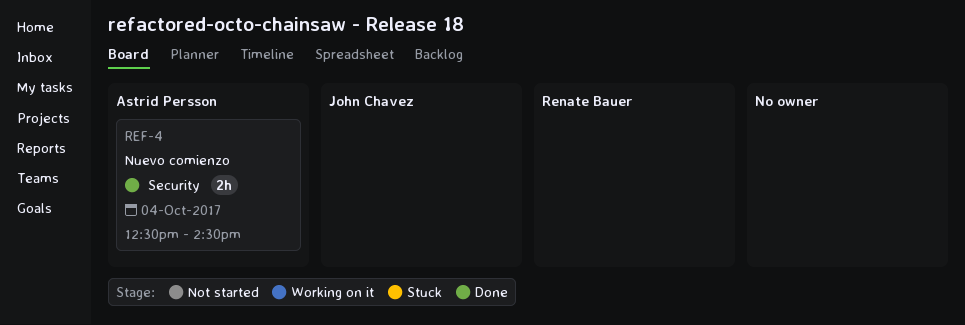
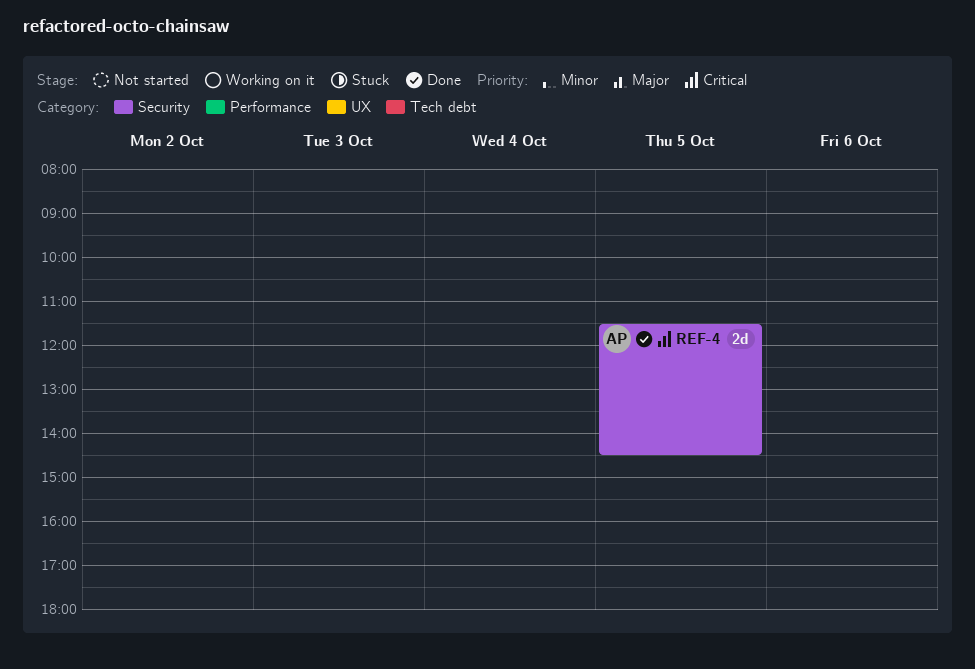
REF-4, estimate: 2h -> 2d
REF-4, day: Oct 4 -> Oct 5
REF-4, begins: 12:30 -> 11:30

